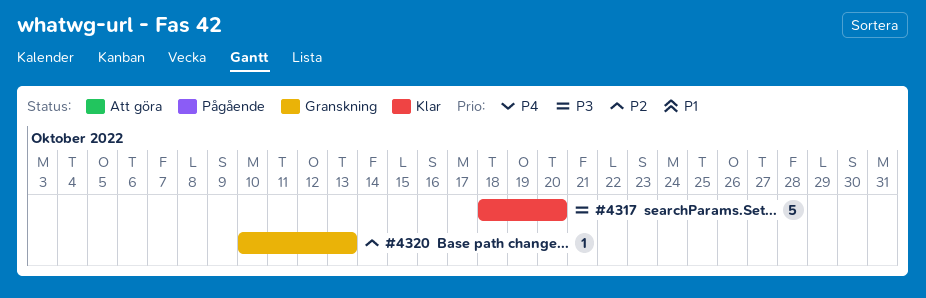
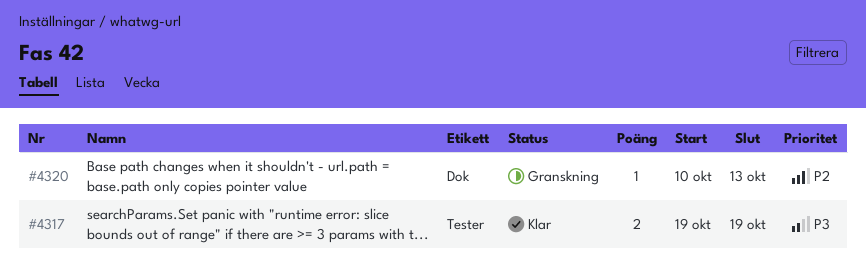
#4317, estimate: 5 -> 2
#4317, start: Oct 18 -> Oct 19
#4317, due: Oct 20 -> Oct 19

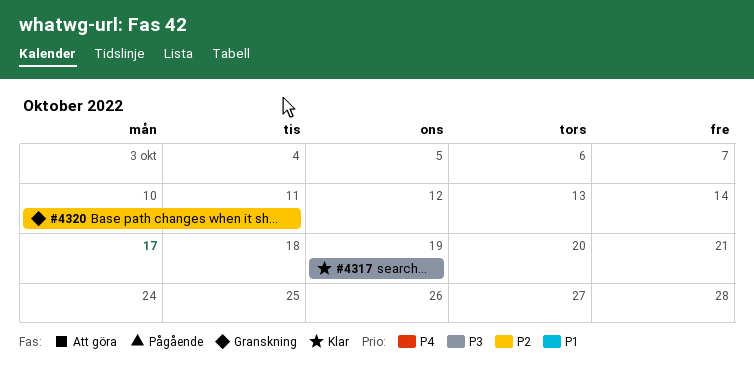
#4320, due: Oct 13 -> Oct 11

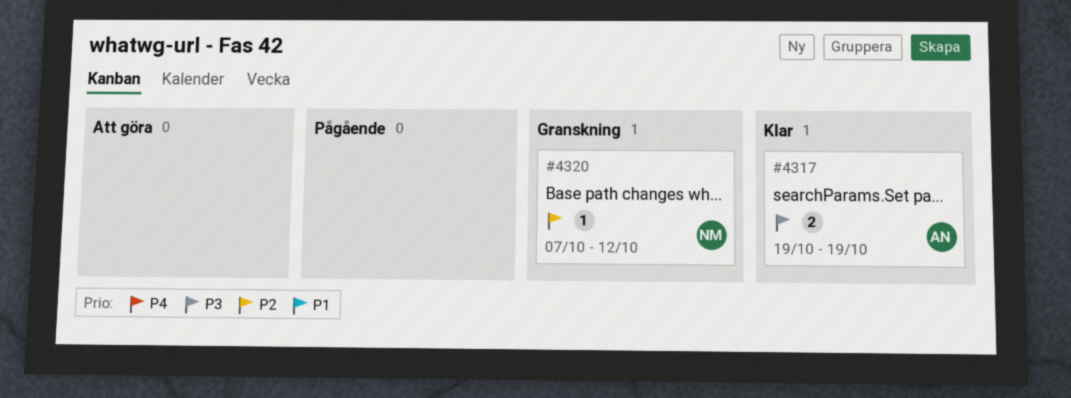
#4320, start: Oct 10 -> Oct 7
#4320, due: Oct 11 -> Oct 12

